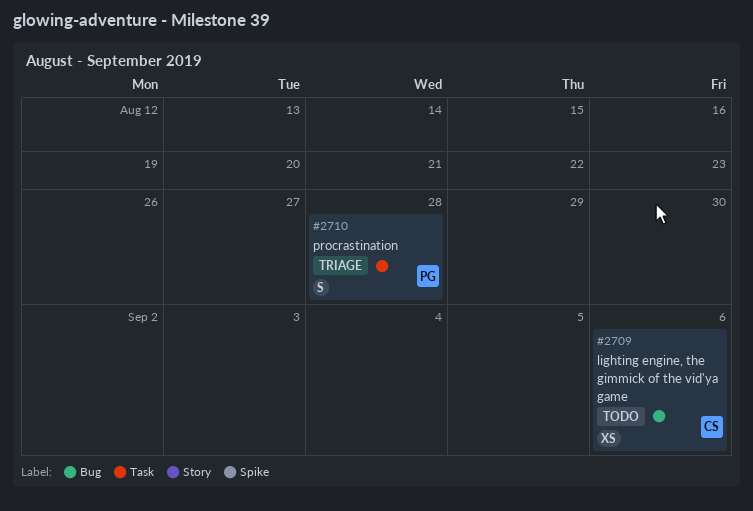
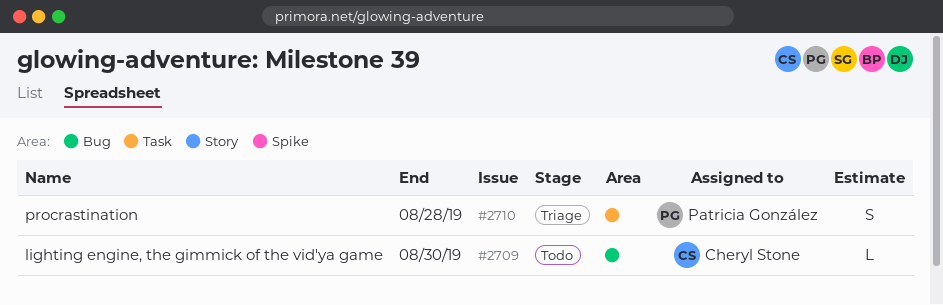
#2709, estimate: XS -> L
#2709, due: Sep 6 -> Aug 30

